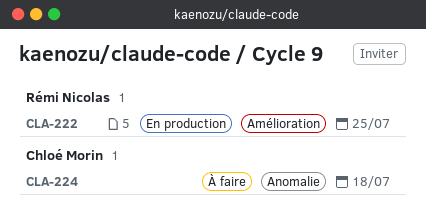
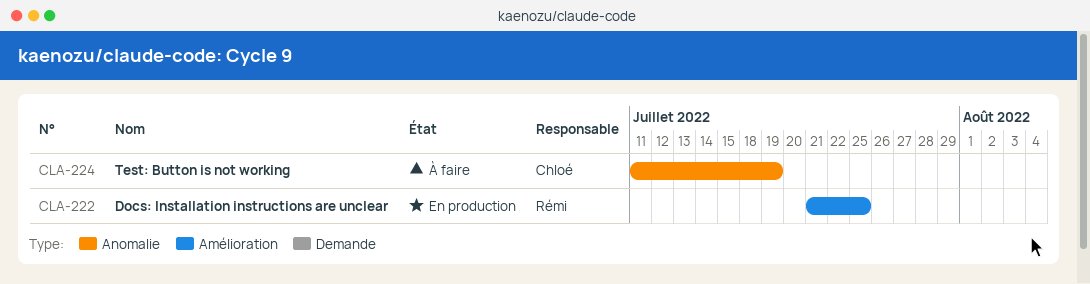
CLA-224, due: Jul 18 -> Jul 19

